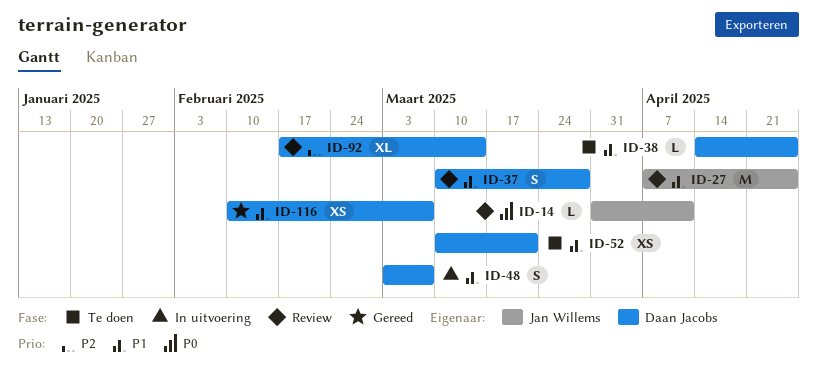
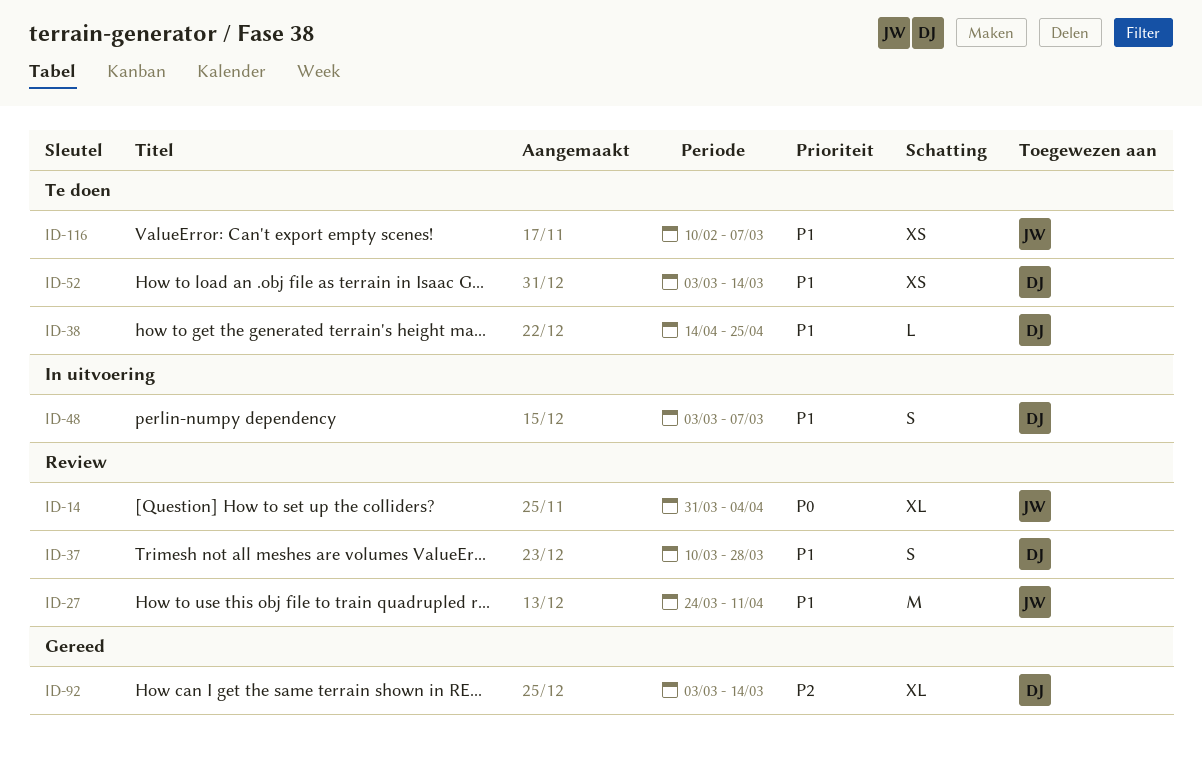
ID-14, estimate: L -> XL
ID-14, due: Apr 11 -> Apr 4
ID-27, start: Apr 7 -> Mar 24
ID-27, due: Apr 25 -> Apr 11
ID-52, start: Mar 10 -> Mar 3
ID-52, due: Mar 21 -> Mar 14
ID-92, status: Review -> Gereed
ID-92, start: Feb 17 -> Mar 3
ID-116, status: Gereed -> Te doen
ID-116, owner: Daan Jacobs -> Jan Willems

